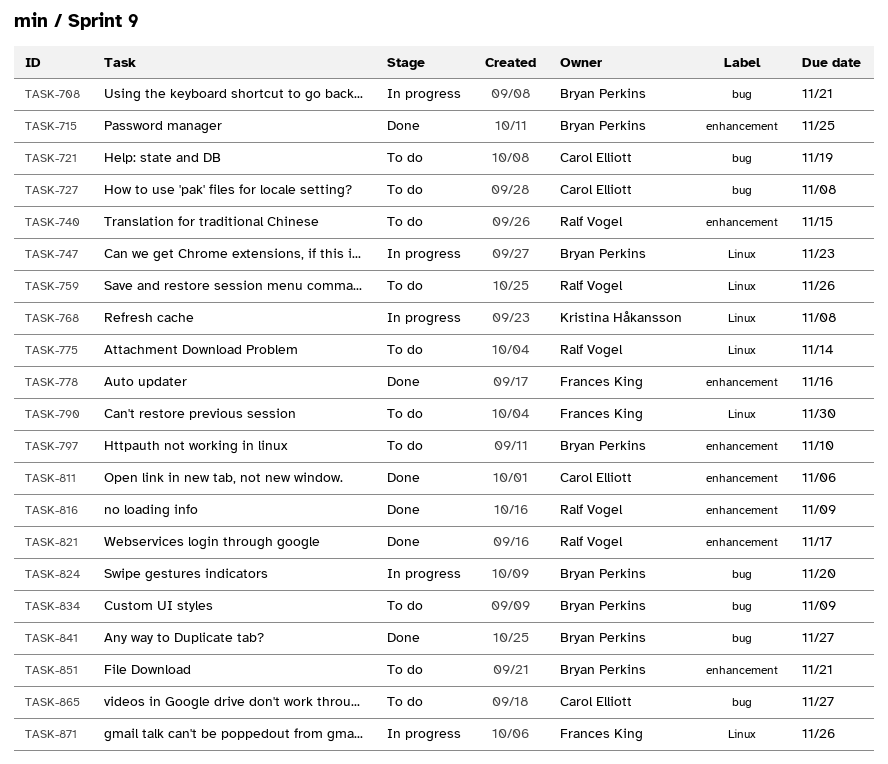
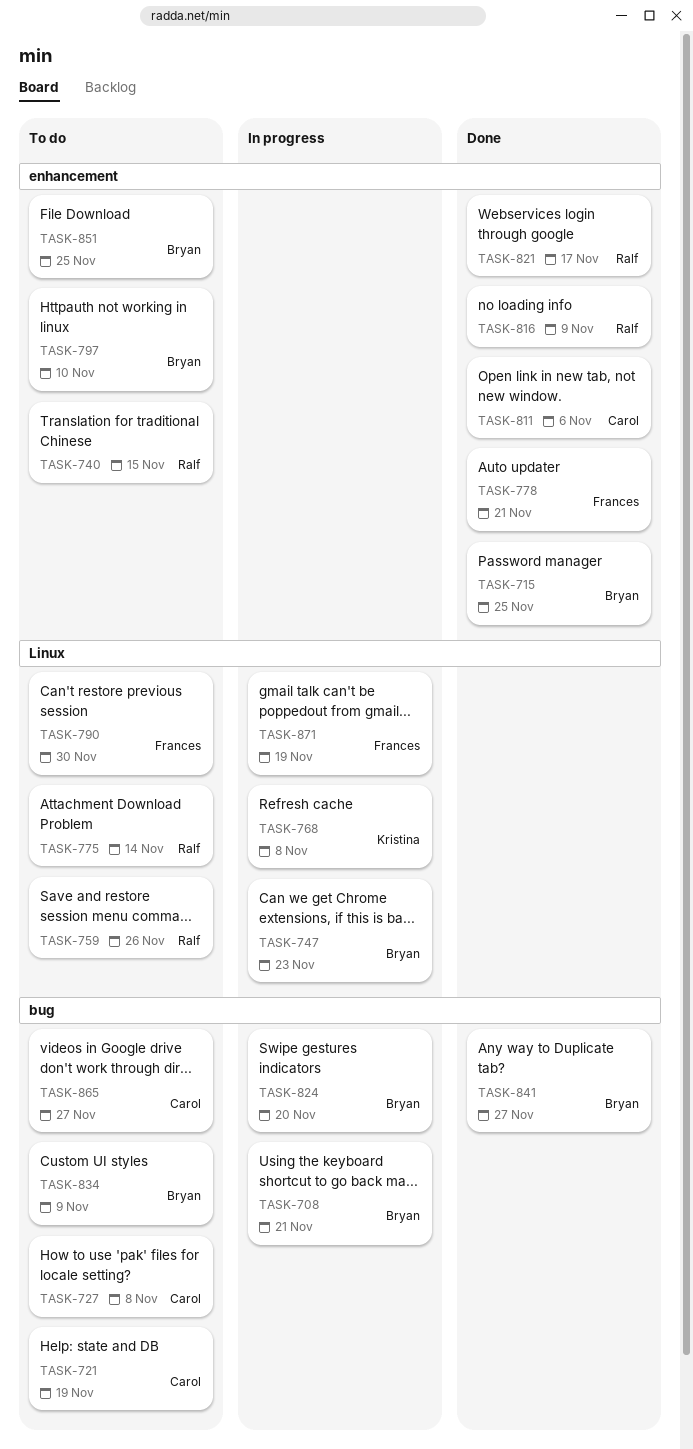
TASK-778, due: Nov 16 -> Nov 21
TASK-851, due: Nov 21 -> Nov 25
TASK-871, due: Nov 26 -> Nov 19

